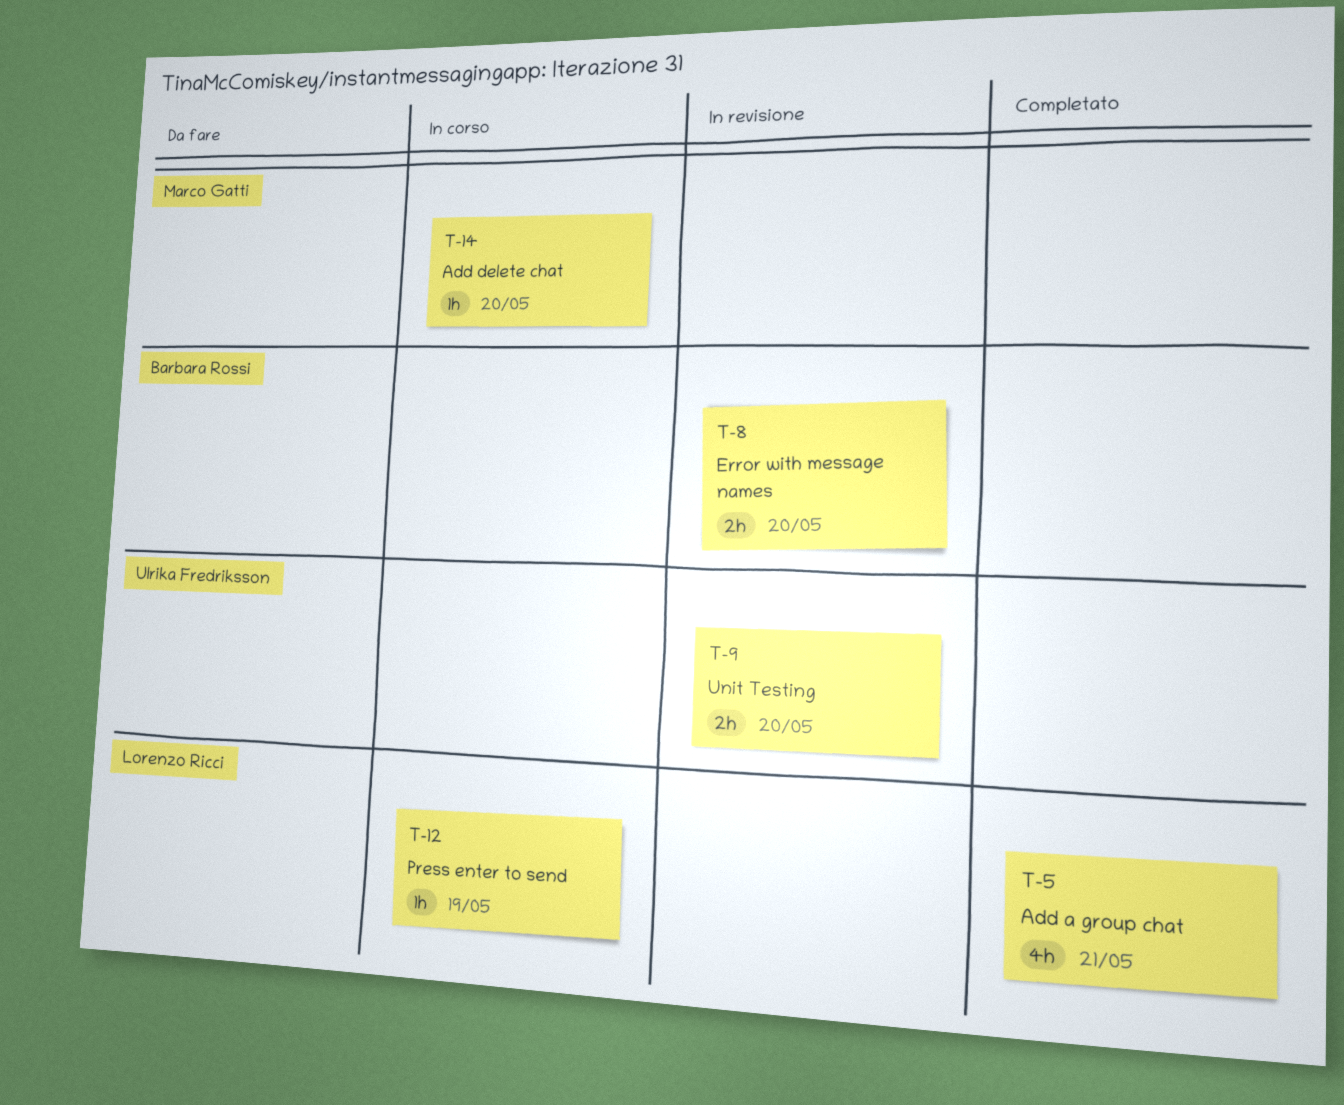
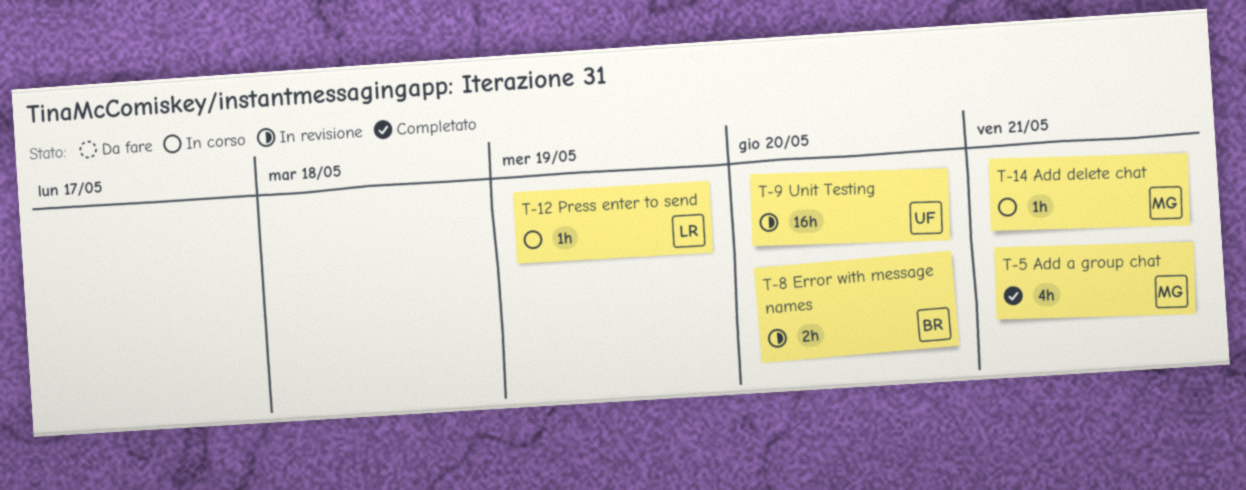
T-5, owner: Lorenzo Ricci -> Marco Gatti
T-9, estimate: 2h -> 16h
T-14, due: May 20 -> May 21

